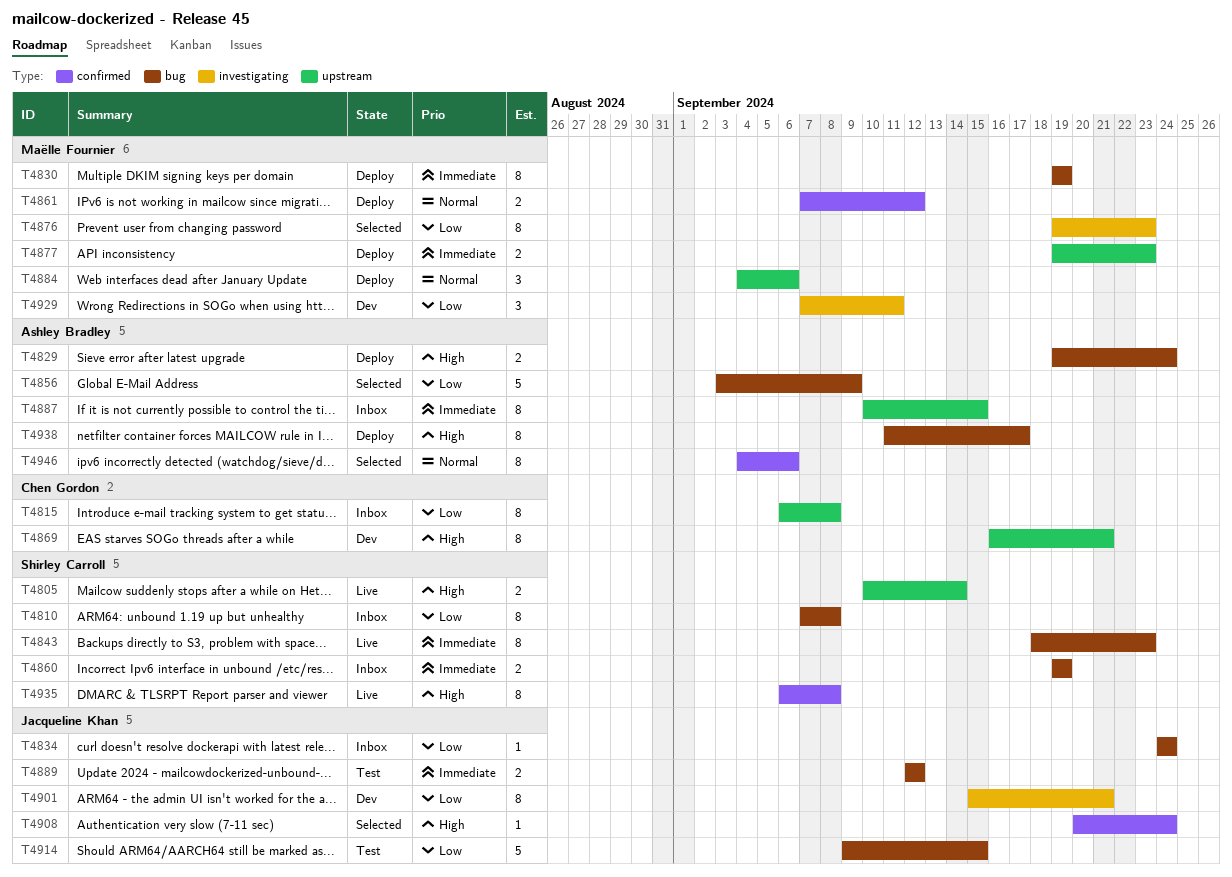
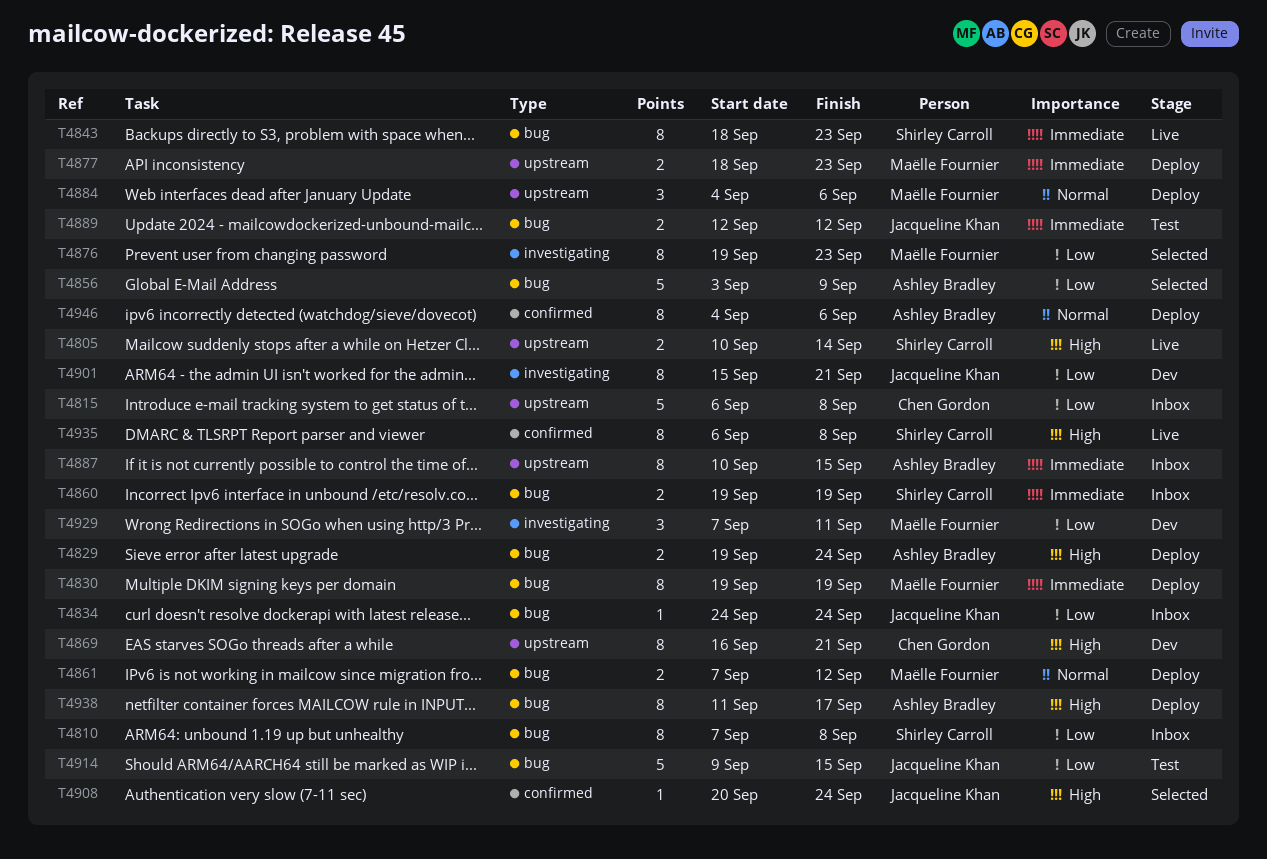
T4815, estimate: 8 -> 5
T4861, label: confirmed -> bug
T4877, start: Sep 19 -> Sep 18
T4946, status: Selected -> Deploy

